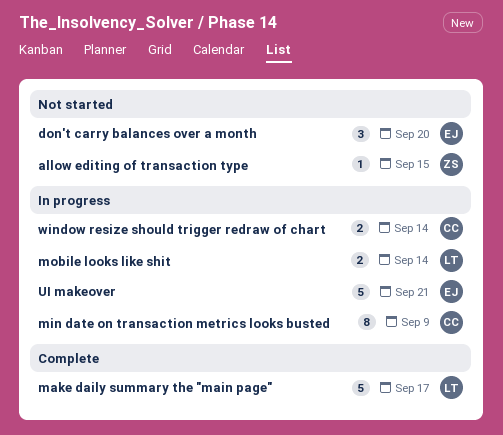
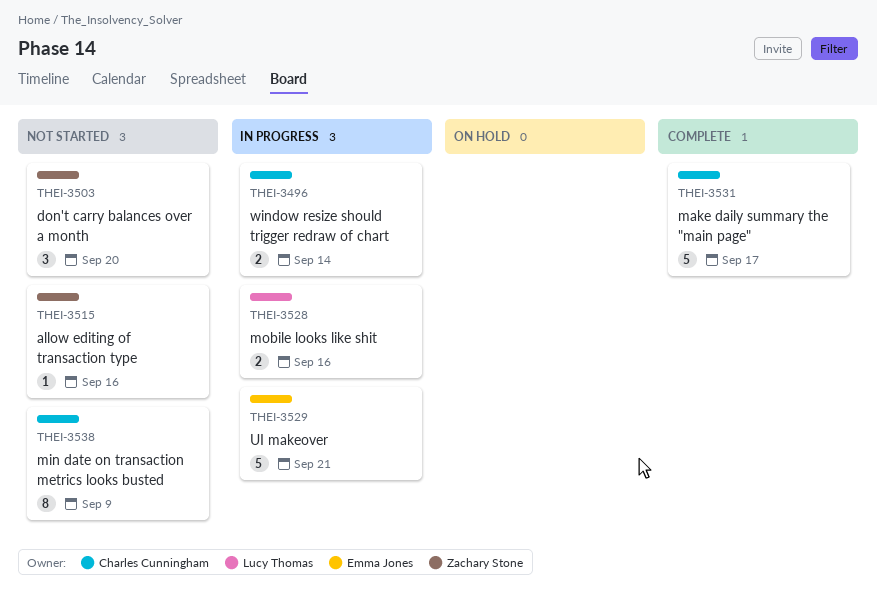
allow editing of transaction type, due: Sep 15 -> Sep 16
don't carry balances over a month, owner: Emma Jones -> Zachary Stone
make daily summary the "main page", owner: Lucy Thomas -> Charles Cunningham
min date on transaction metrics looks busted, status: In progress -> Not started
mobile looks like shit, due: Sep 14 -> Sep 16

